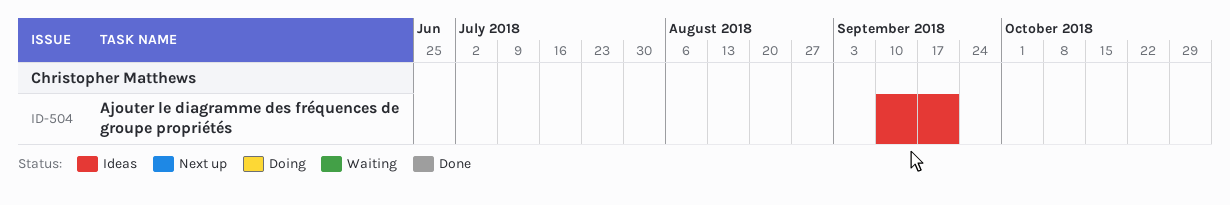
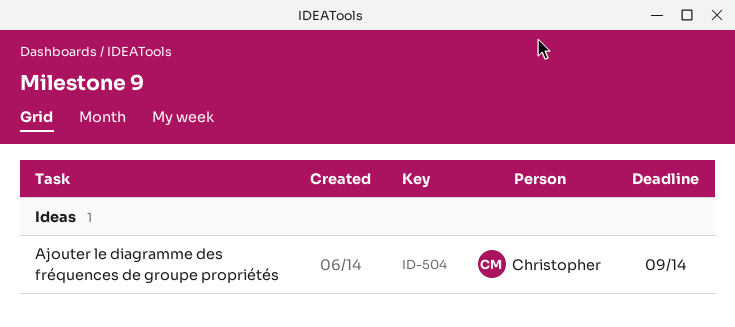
ID-504, due: Sep 21 -> Sep 14

